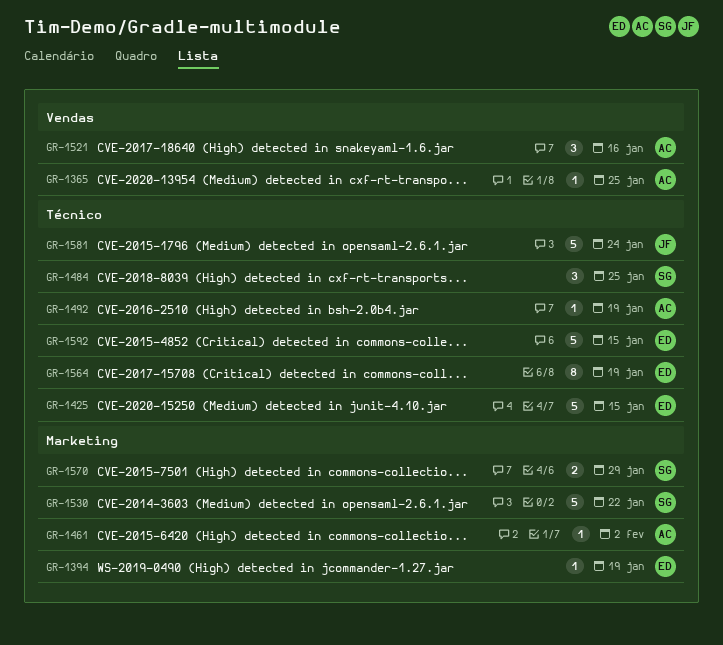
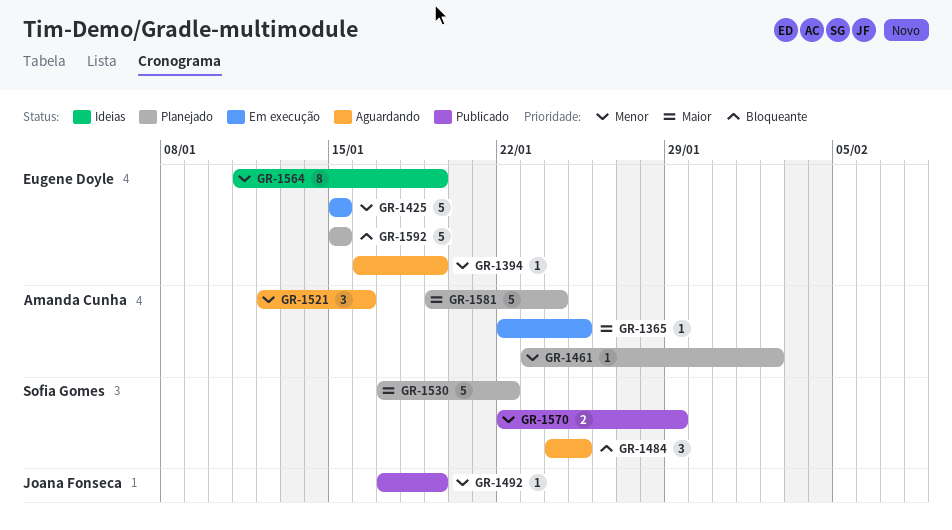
GR-1492, owner: Amanda Cunha -> Joana Fonseca
GR-1581, owner: Joana Fonseca -> Amanda Cunha

